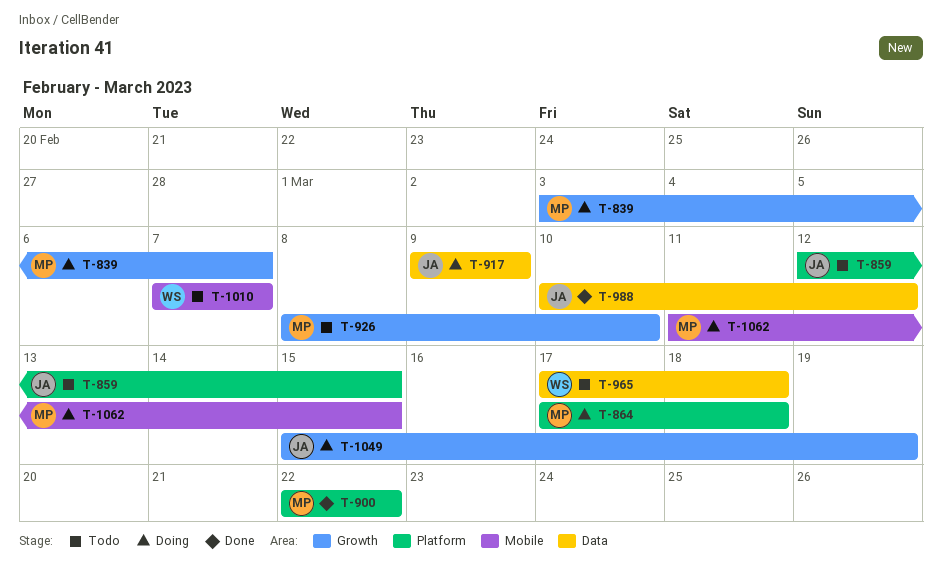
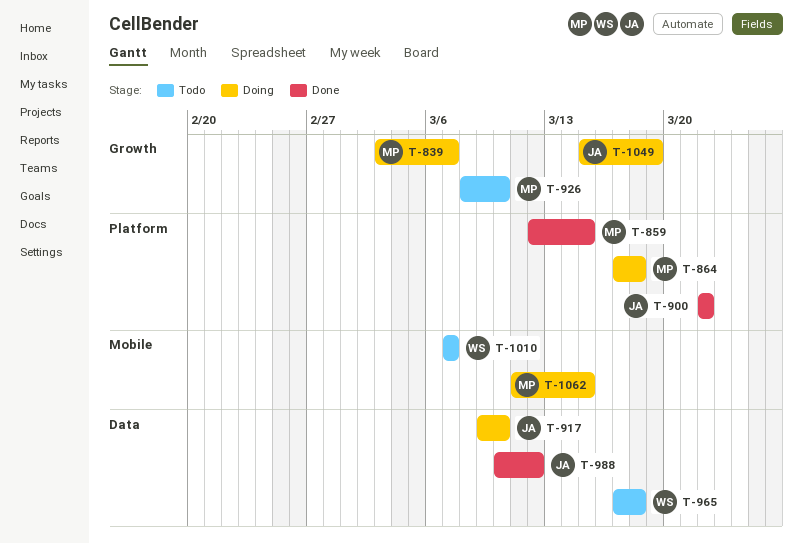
T-859, status: Todo -> Done
T-859, owner: JA -> MP
T-900, owner: MP -> JA
T-917, due: Mar 9 -> Mar 10

